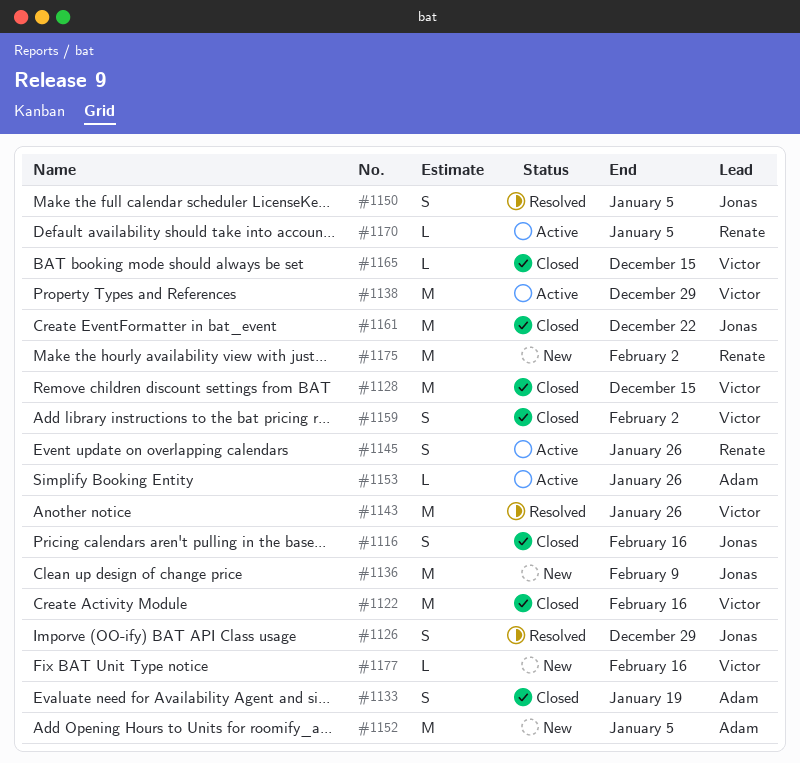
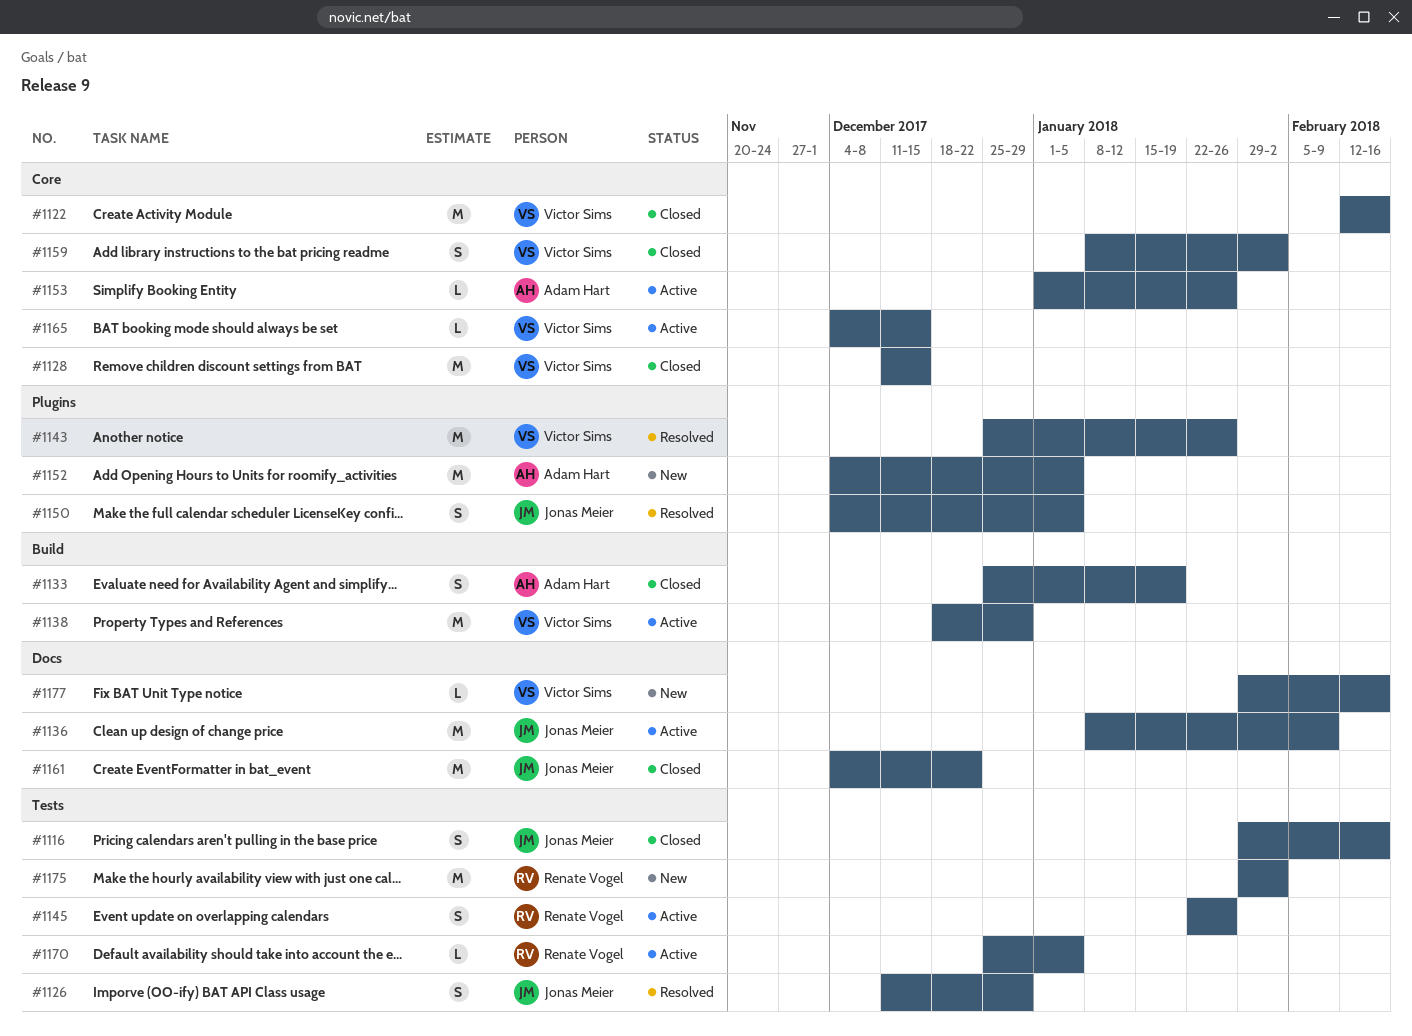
#1136, status: New -> Active
#1165, status: Closed -> Active

